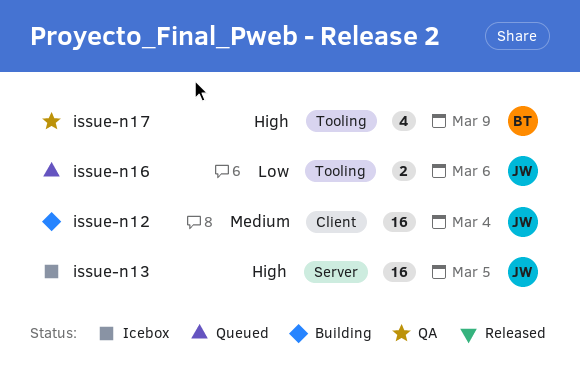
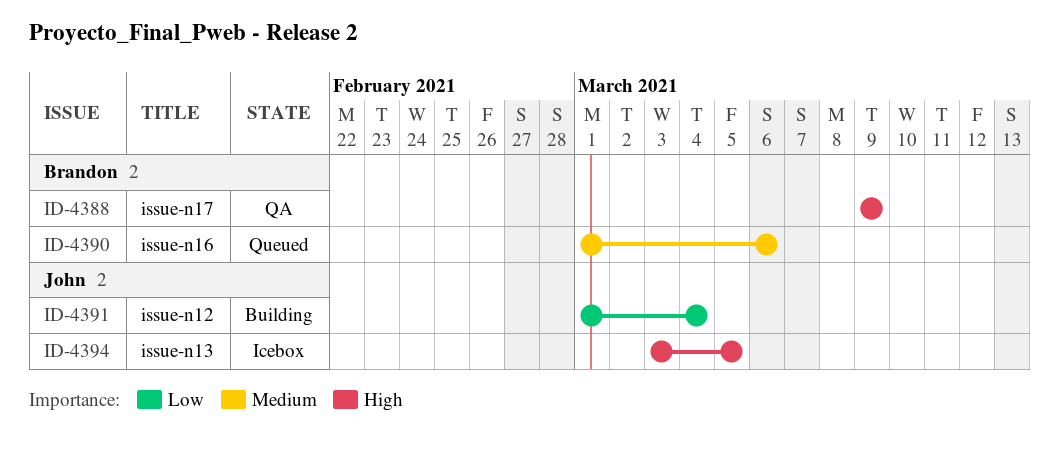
issue-n12, priority: Medium -> Low
issue-n16, owner: John -> Brandon
issue-n16, priority: Low -> Medium

